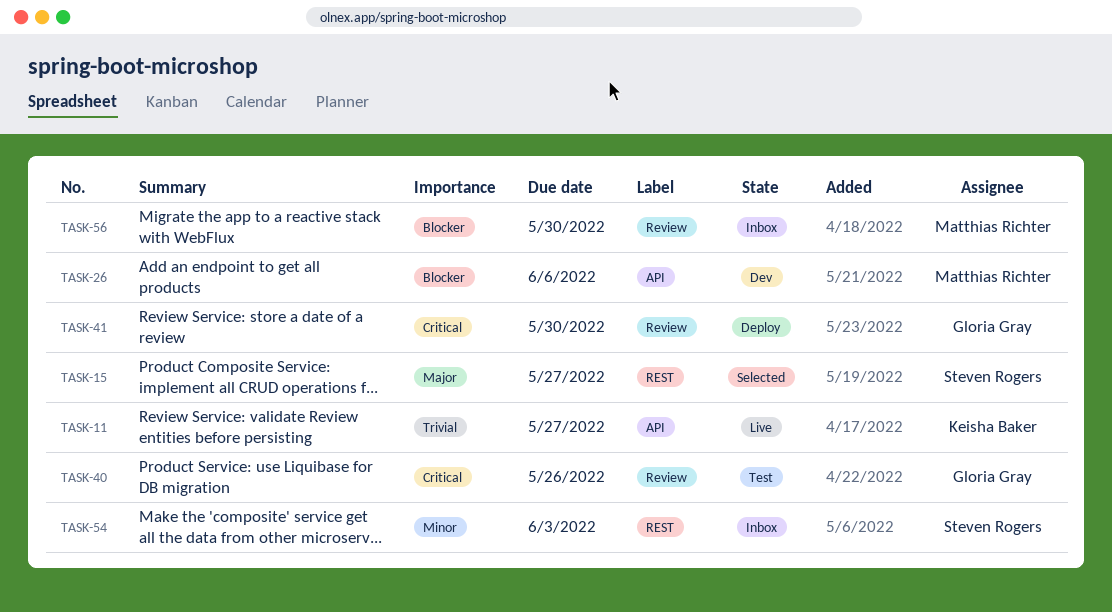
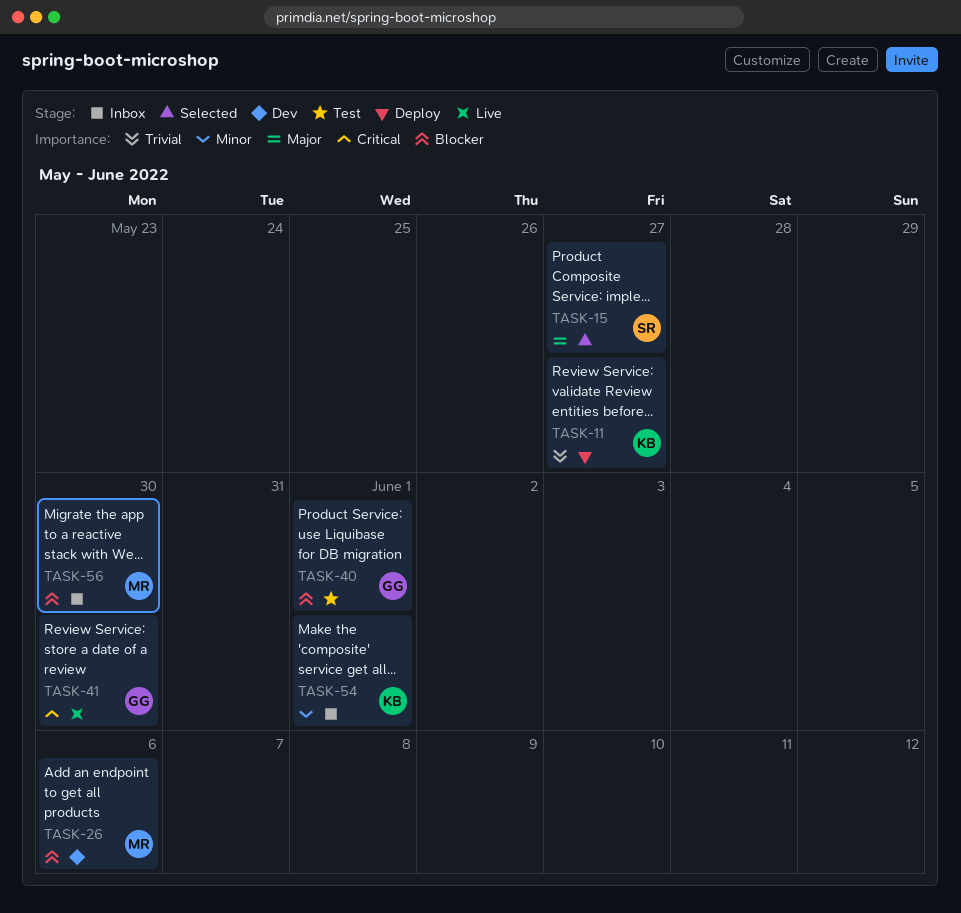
TASK-11, status: Live -> Deploy
TASK-40, priority: Critical -> Blocker
TASK-40, due: May 26 -> Jun 1
TASK-41, status: Deploy -> Live
TASK-54, owner: Steven Rogers -> Keisha Baker
TASK-54, due: Jun 3 -> Jun 1

